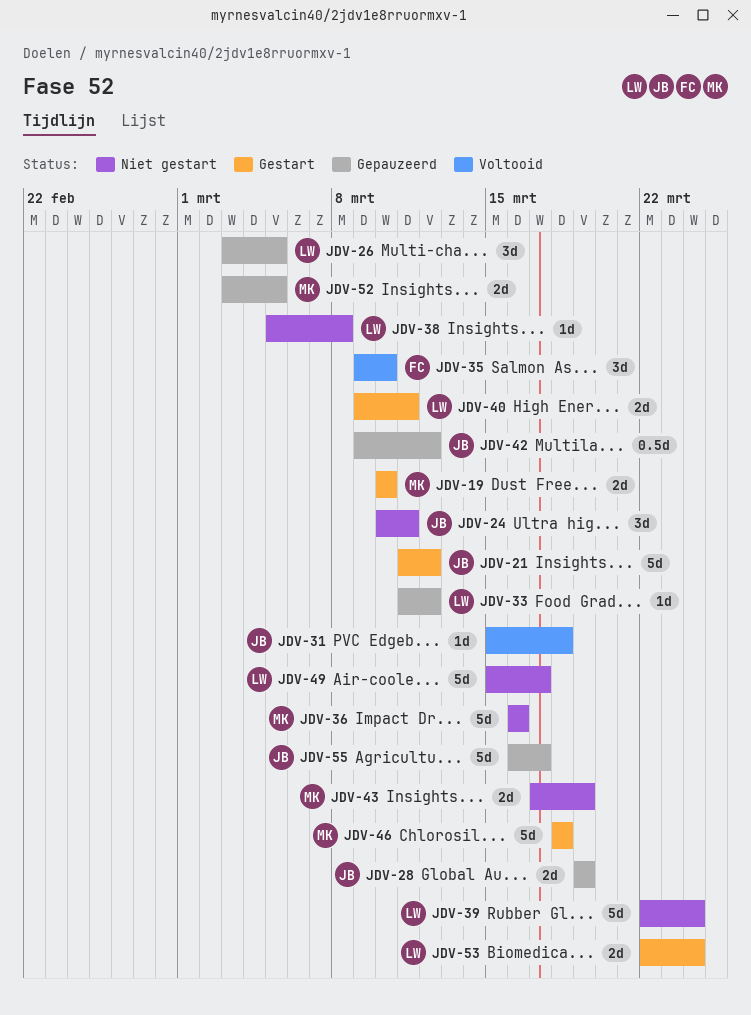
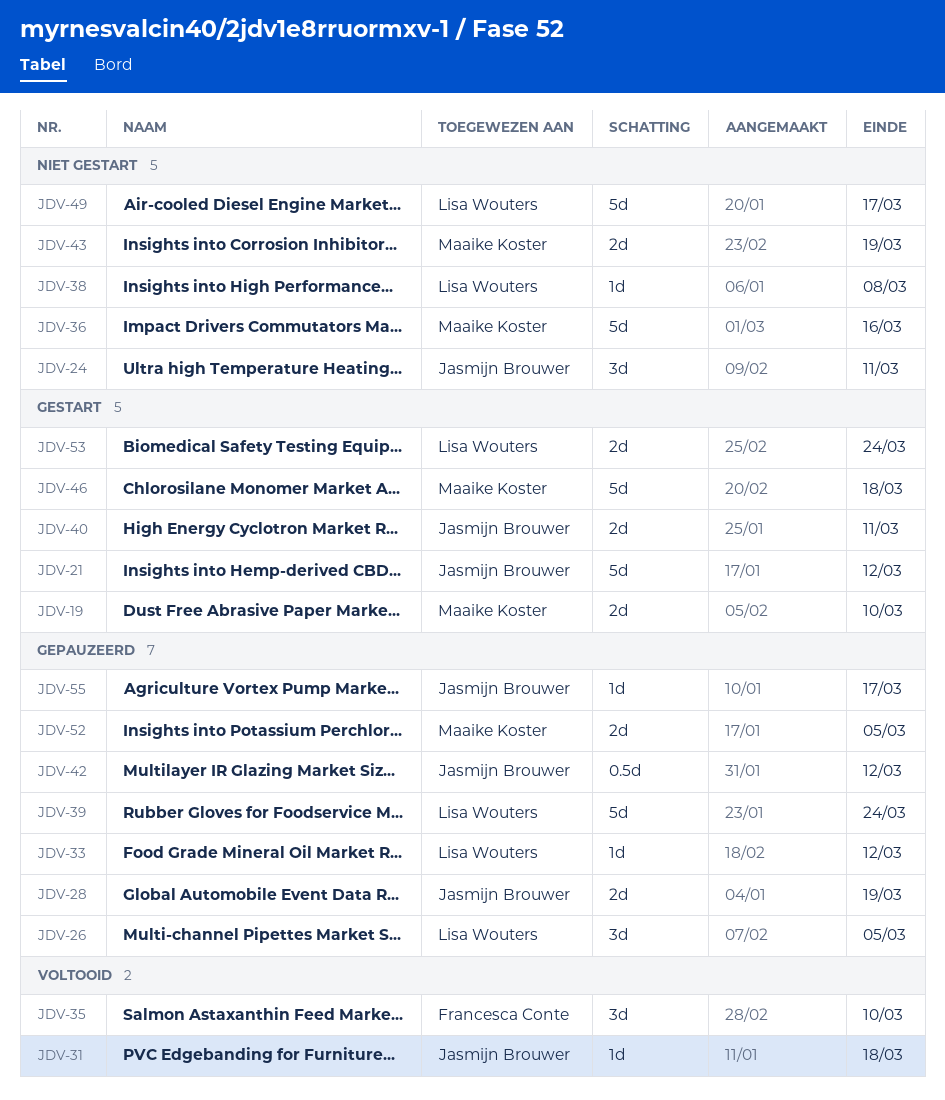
JDV-39, status: Niet gestart -> Gepauzeerd
JDV-40, owner: Lisa Wouters -> Jasmijn Brouwer
JDV-55, estimate: 5d -> 1d

